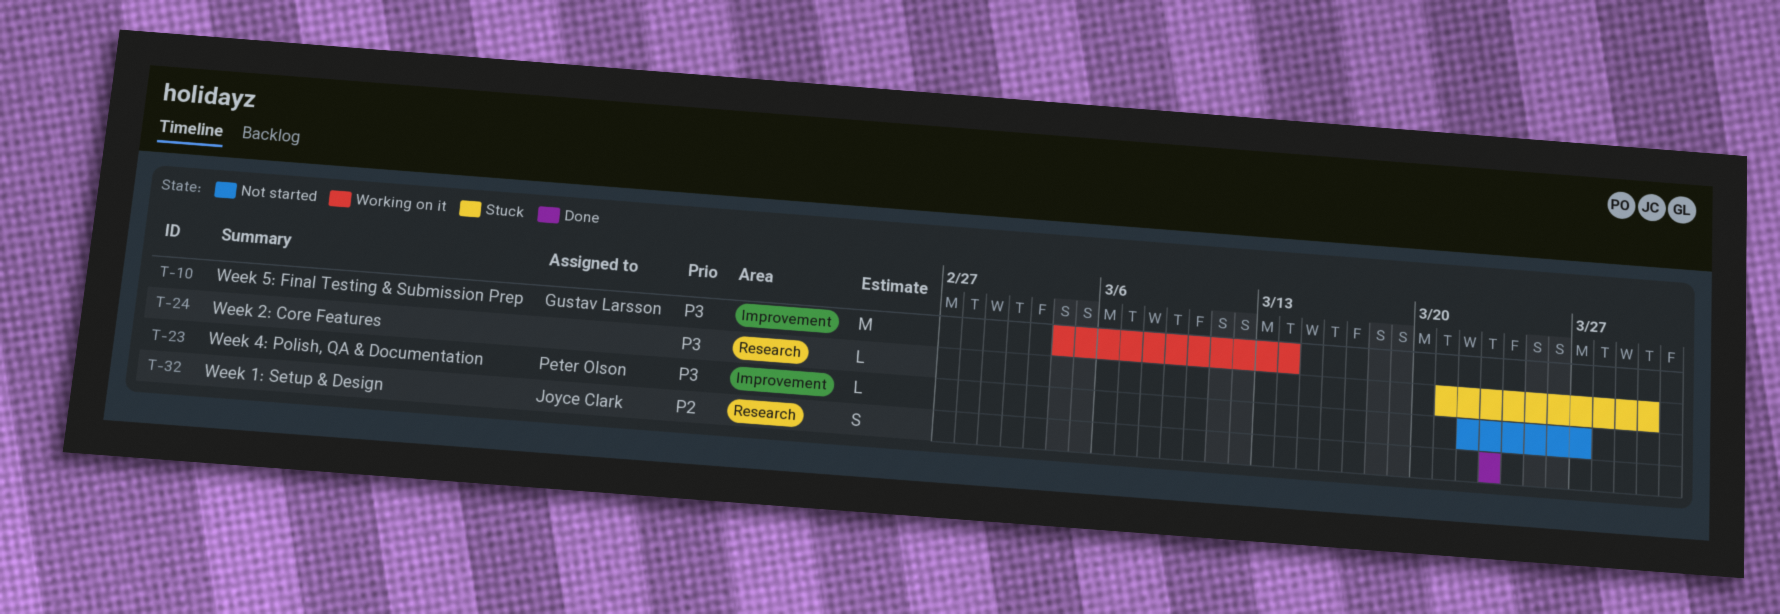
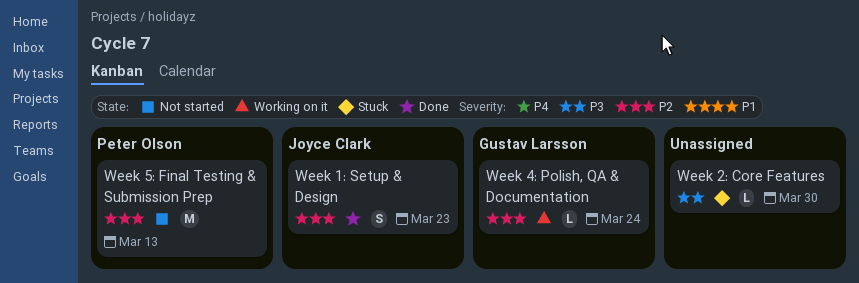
Week 4: Polish, QA & Documentation, status: Not started -> Working on it
Week 4: Polish, QA & Documentation, owner: Peter Olson -> Gustav Larsson
Week 4: Polish, QA & Documentation, priority: P3 -> P2
Week 4: Polish, QA & Documentation, due: Mar 27 -> Mar 24
Week 5: Final Testing & Submission Prep, status: Working on it -> Not started
Week 5: Final Testing & Submission Prep, owner: Gustav Larsson -> Peter Olson
Week 5: Final Testing & Submission Prep, priority: P3 -> P2
Week 5: Final Testing & Submission Prep, due: Mar 14 -> Mar 13

